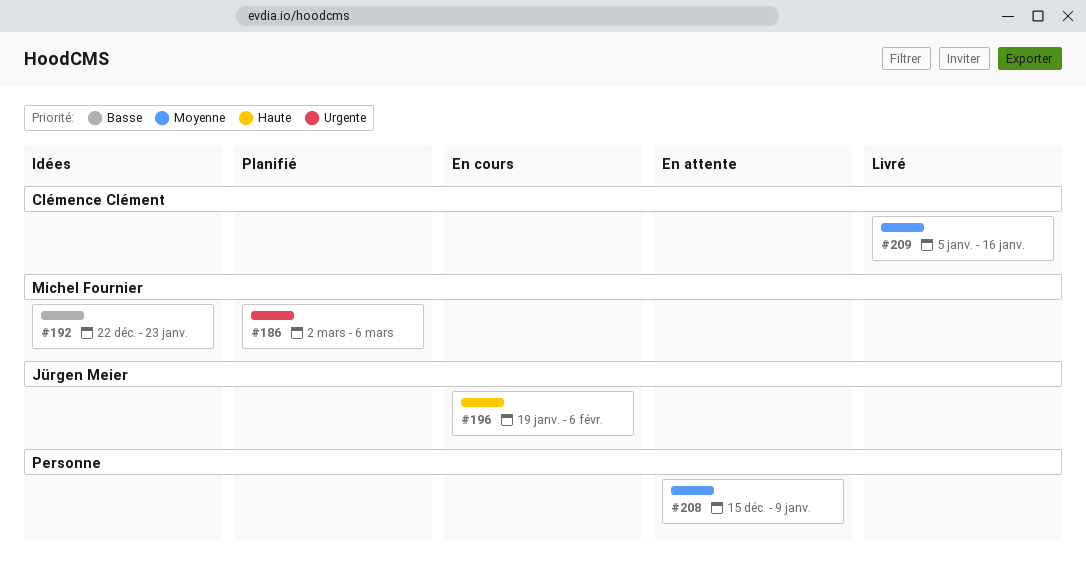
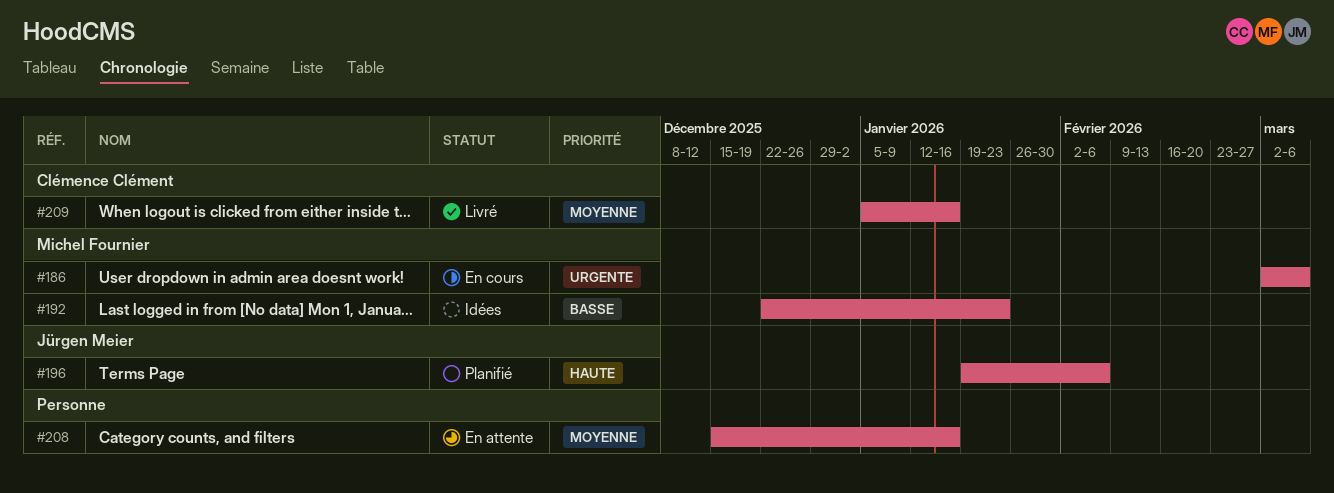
#186, status: Planifié -> En cours
#196, status: En cours -> Planifié
#208, due: Jan 9 -> Jan 16

